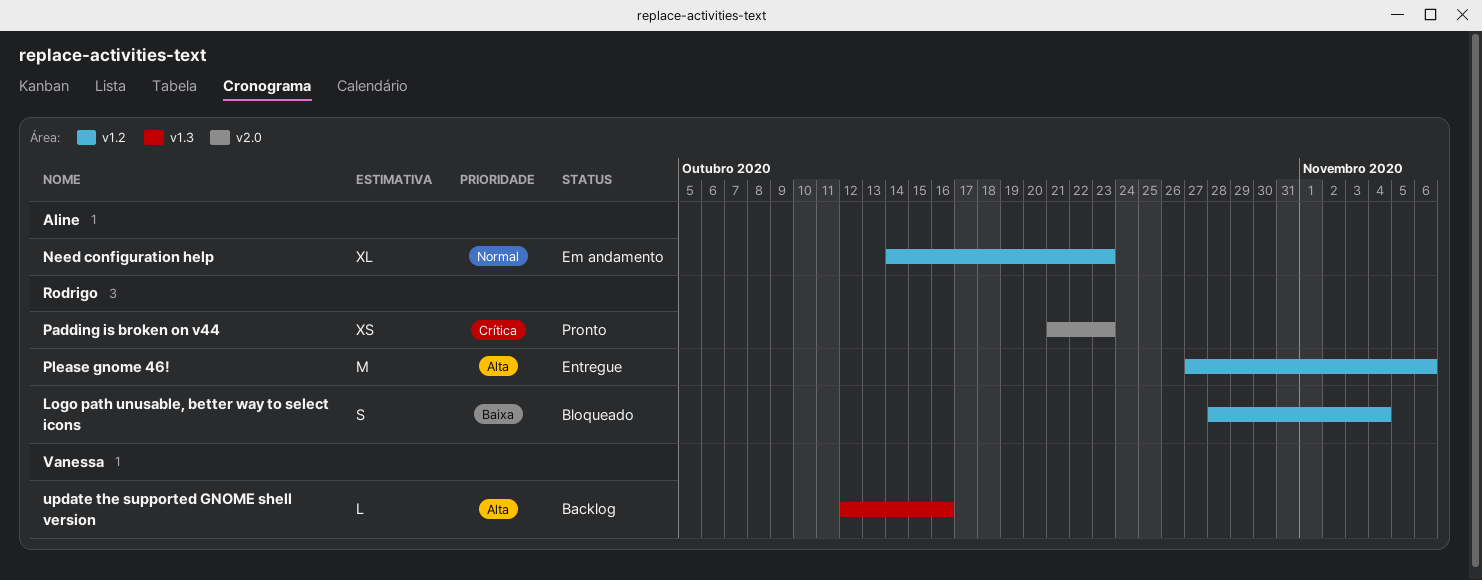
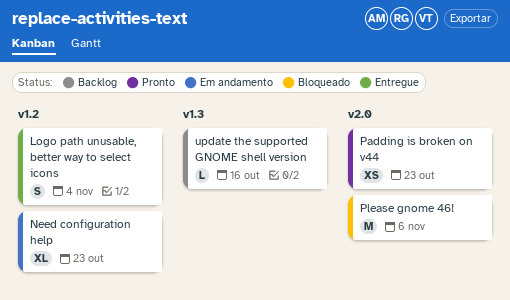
Logo path unusable, better way to select icons, status: Bloqueado -> Entregue
Please gnome 46!, status: Entregue -> Bloqueado
Please gnome 46!, label: v1.2 -> v2.0

